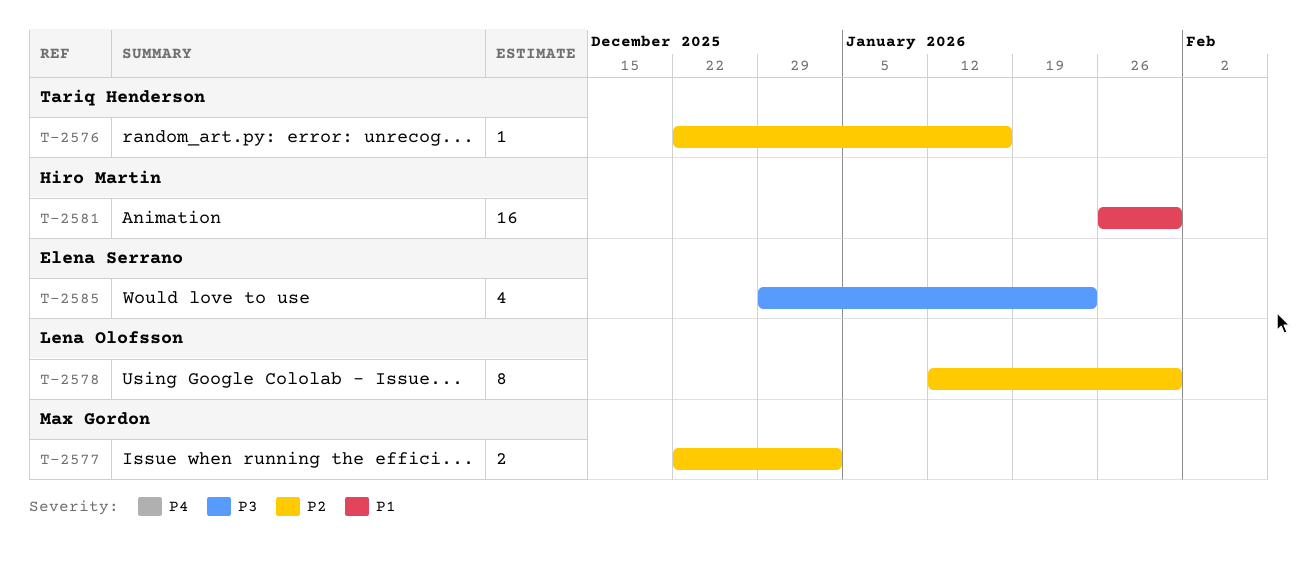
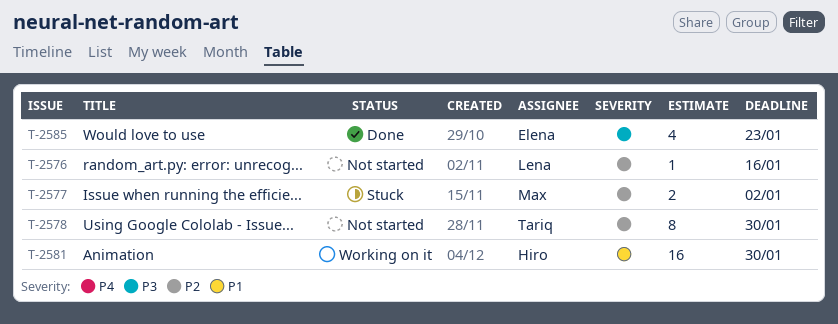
T-2576, owner: Tariq Henderson -> Lena Olofsson
T-2578, owner: Lena Olofsson -> Tariq Henderson

